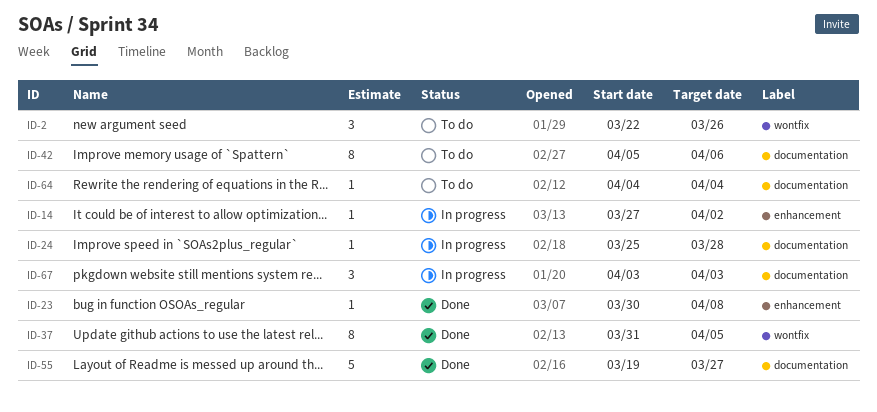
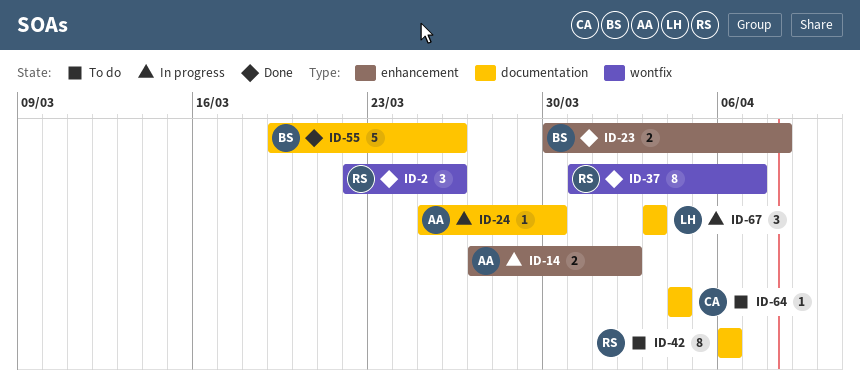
ID-2, status: To do -> Done
ID-14, estimate: 1 -> 2
ID-23, estimate: 1 -> 2
ID-24, due: Mar 28 -> Mar 30
ID-37, due: Apr 5 -> Apr 7
ID-42, start: Apr 5 -> Apr 6
ID-55, due: Mar 27 -> Mar 26

